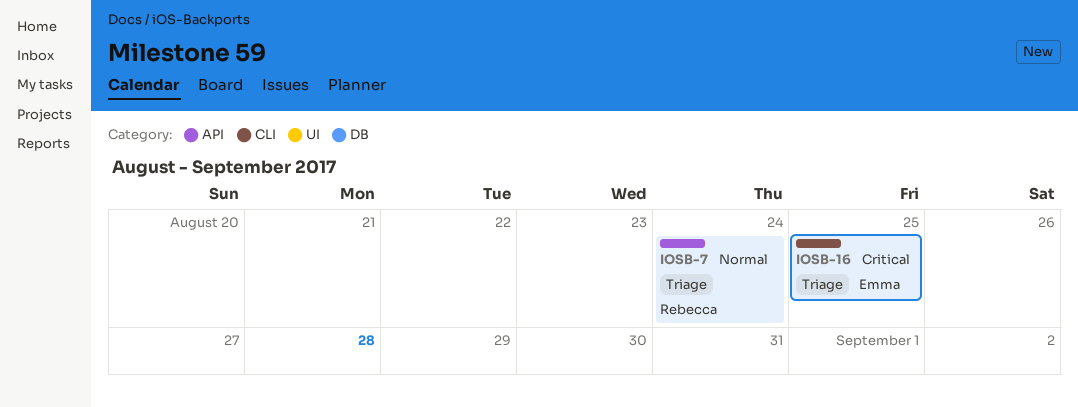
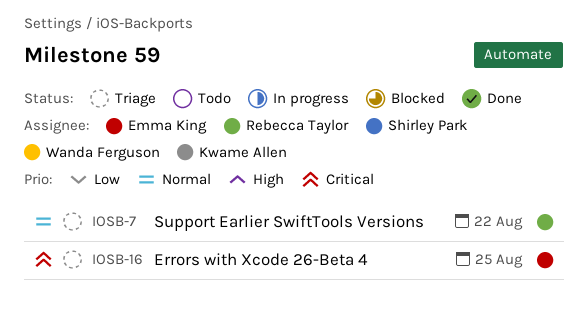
IOSB-7, due: Aug 24 -> Aug 22

